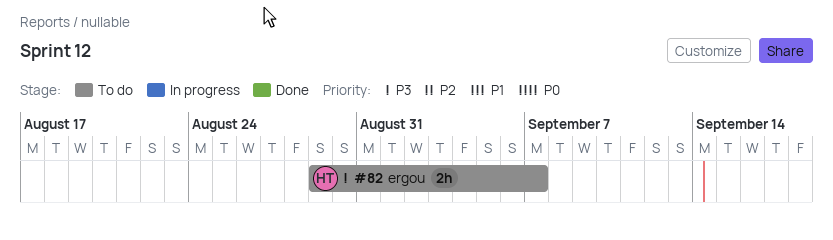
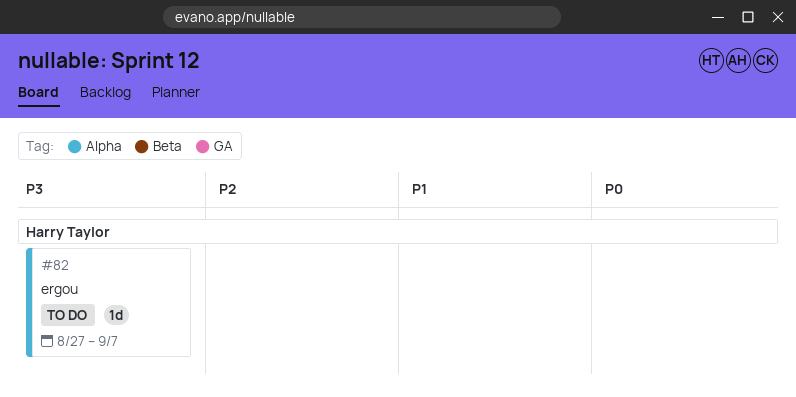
#82, estimate: 2h -> 1d
#82, start: Aug 29 -> Aug 27

